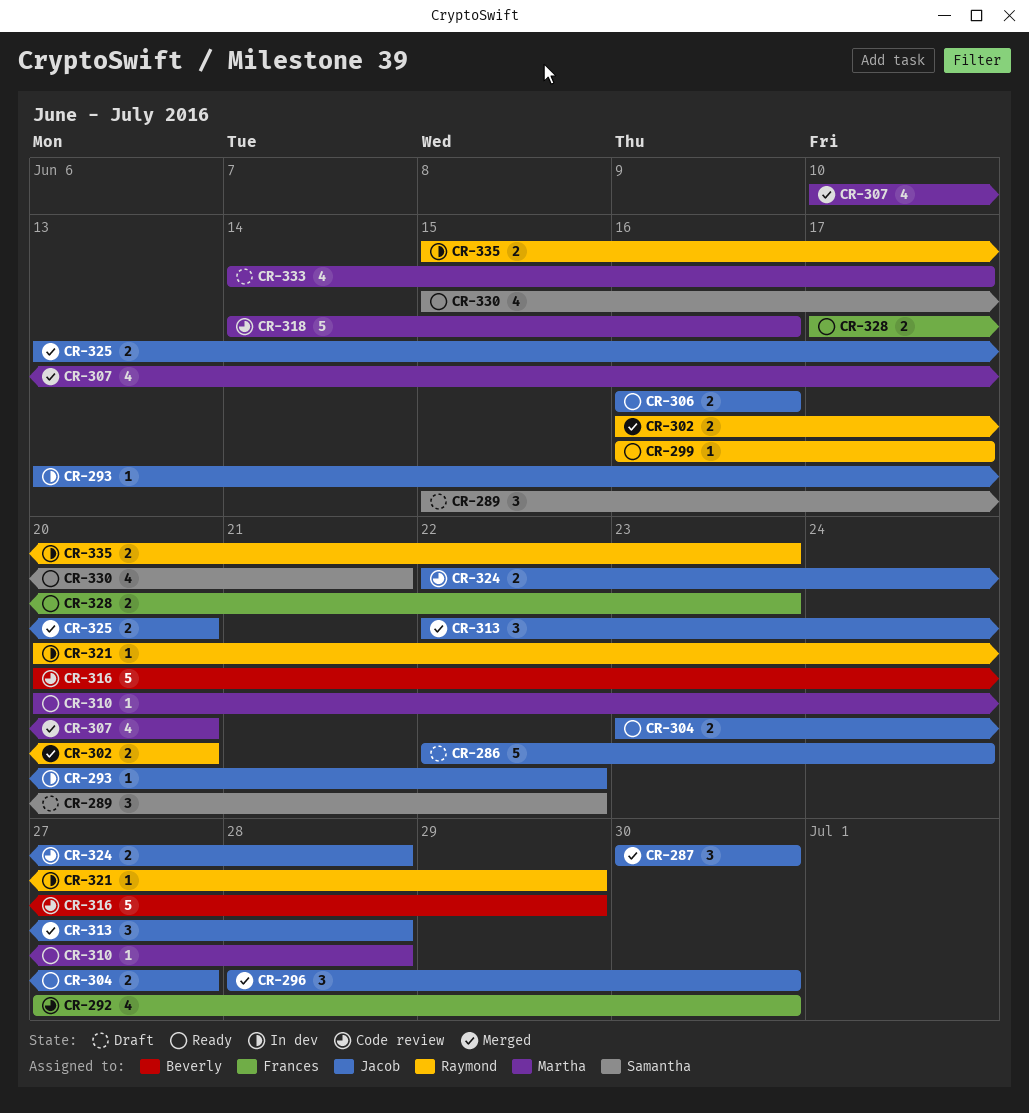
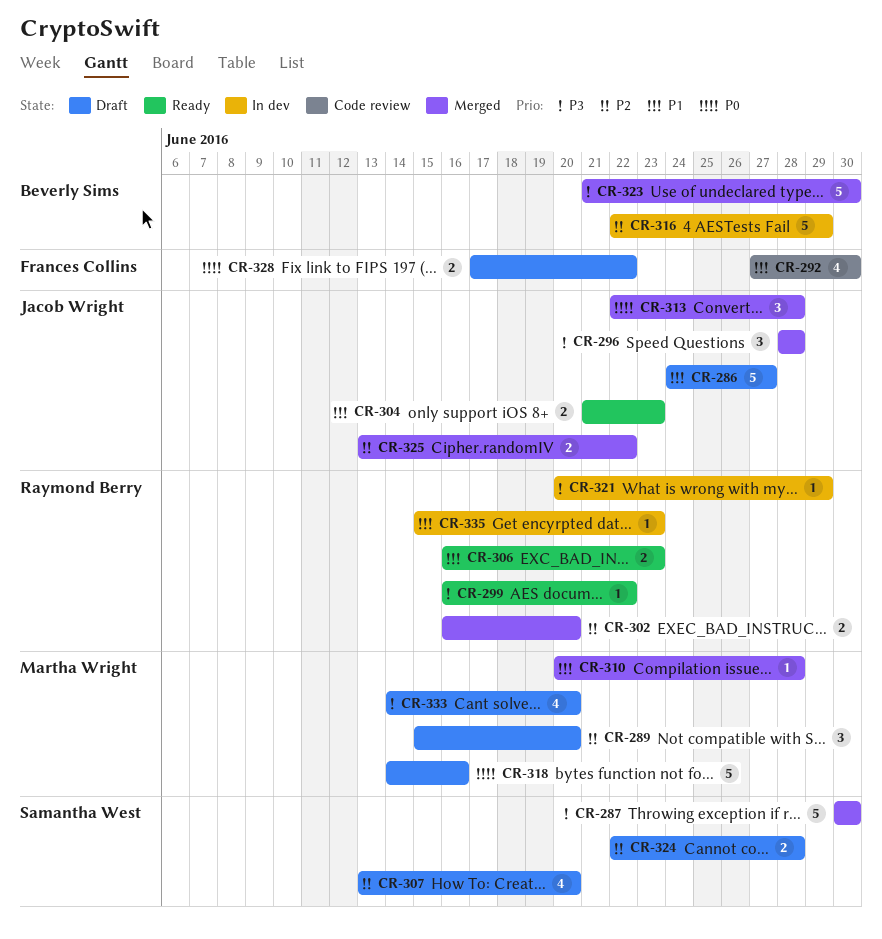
CR-286, start: Jun 22 -> Jun 24
CR-286, due: Jun 24 -> Jun 27
CR-287, owner: Jacob Wright -> Samantha West
CR-287, estimate: 3 -> 5
CR-289, owner: Samantha West -> Martha Wright
CR-289, due: Jun 22 -> Jun 20
CR-293: present -> none
CR-296, due: Jun 30 -> Jun 28
CR-299, due: Jun 17 -> Jun 22
CR-304, start: Jun 23 -> Jun 21
CR-304, due: Jun 27 -> Jun 23
CR-306, owner: Jacob Wright -> Raymond Berry
CR-306, due: Jun 16 -> Jun 23
CR-307, status: Merged -> Draft
CR-307, owner: Martha Wright -> Samantha West
CR-307, start: Jun 10 -> Jun 13
CR-310, status: Ready -> Merged
CR-316, status: Code review -> In dev
CR-316, start: Jun 20 -> Jun 22
CR-318, status: Code review -> Draft
CR-323: none -> present
CR-324, status: Code review -> Draft
CR-324, owner: Jacob Wright -> Samantha West
CR-325, due: Jun 20 -> Jun 22
CR-328, status: Ready -> Draft
CR-328, due: Jun 23 -> Jun 22
CR-330: present -> none
CR-333, due: Jun 17 -> Jun 20
CR-335, estimate: 2 -> 1

